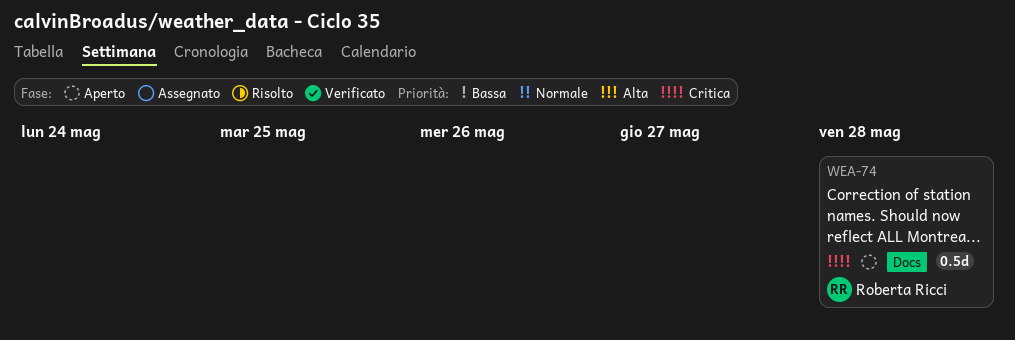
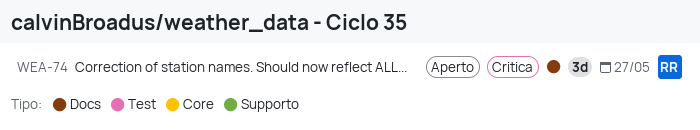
WEA-74, estimate: 0.5d -> 3d
WEA-74, due: May 28 -> May 27

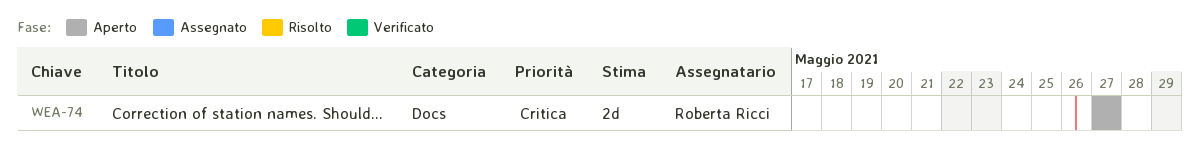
WEA-74, estimate: 3d -> 2d

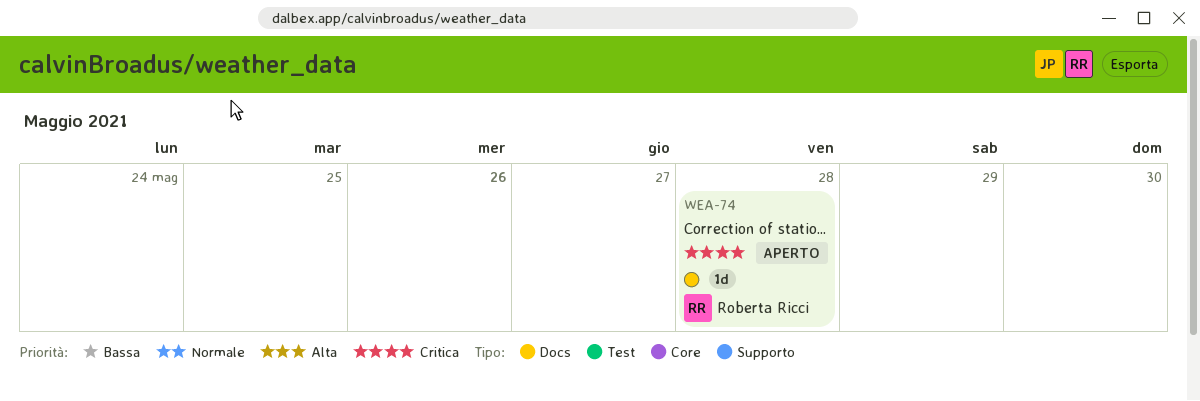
WEA-74, estimate: 2d -> 1d
WEA-74, due: May 27 -> May 28

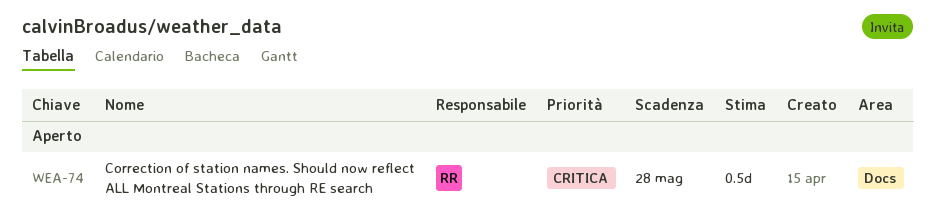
WEA-74, estimate: 1d -> 0.5d

